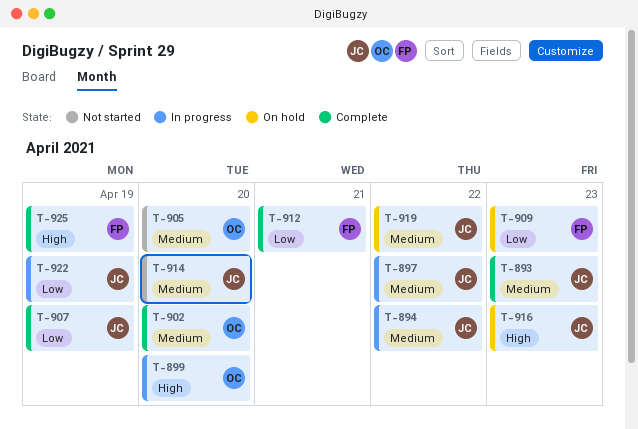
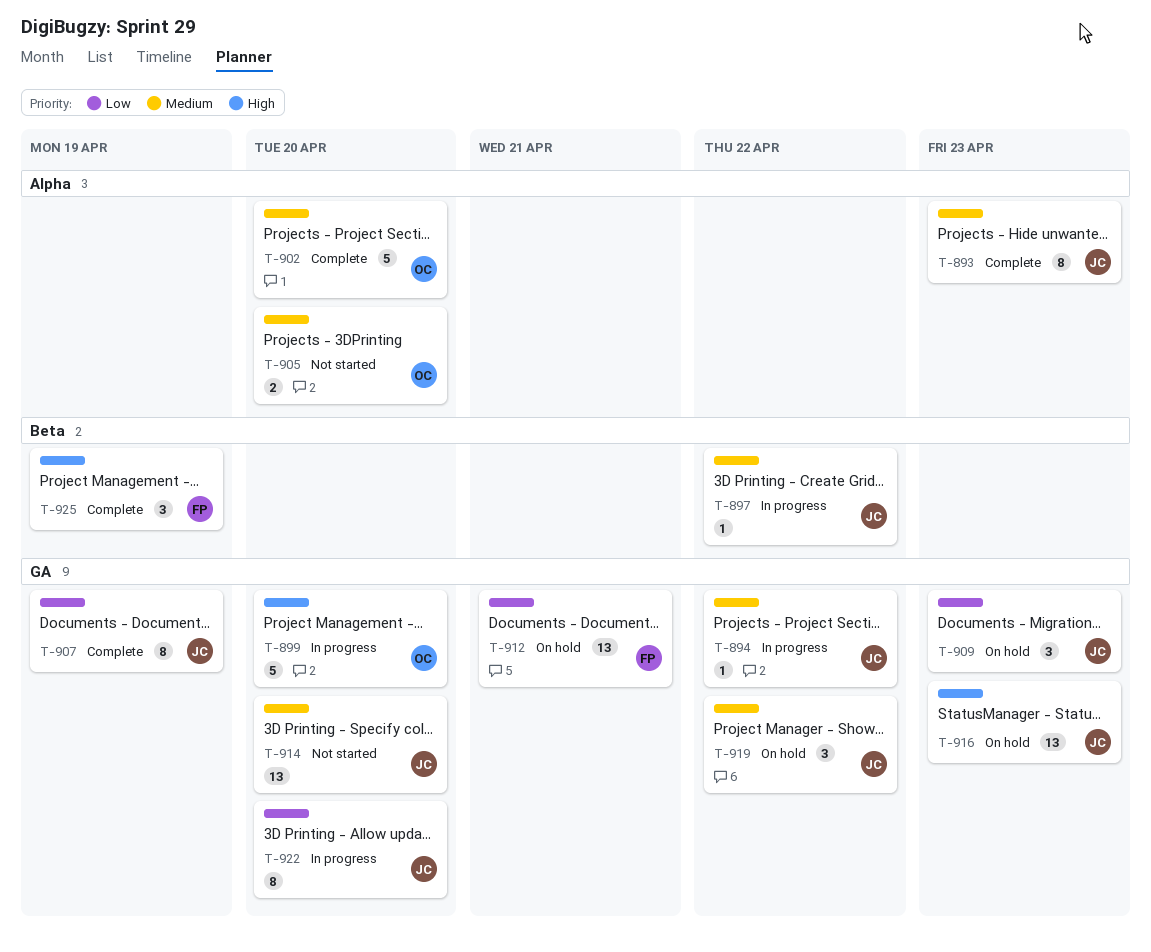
T-909, owner: FP -> JC
T-912, status: Complete -> On hold
T-922, due: Apr 19 -> Apr 20

